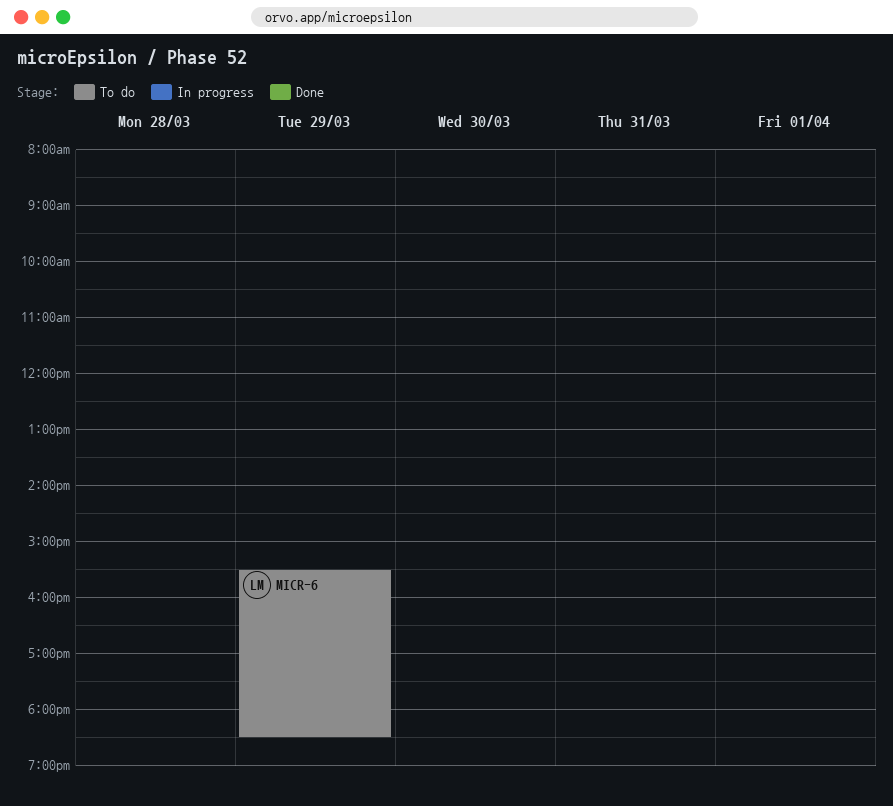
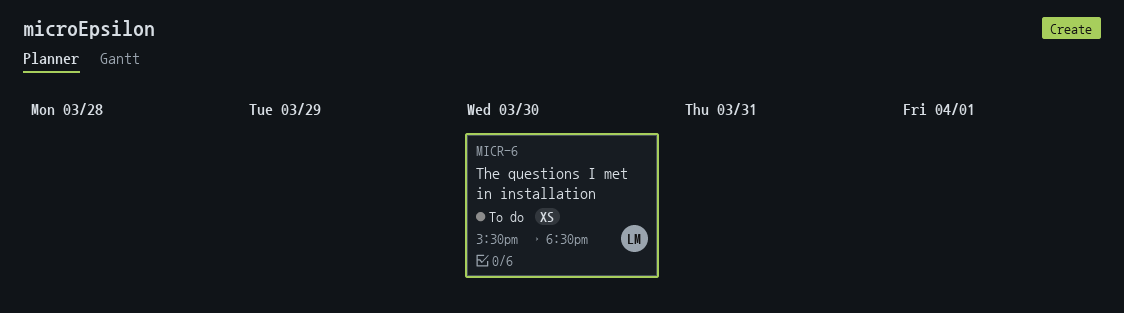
MICR-6, day: Mar 29 -> Mar 30

